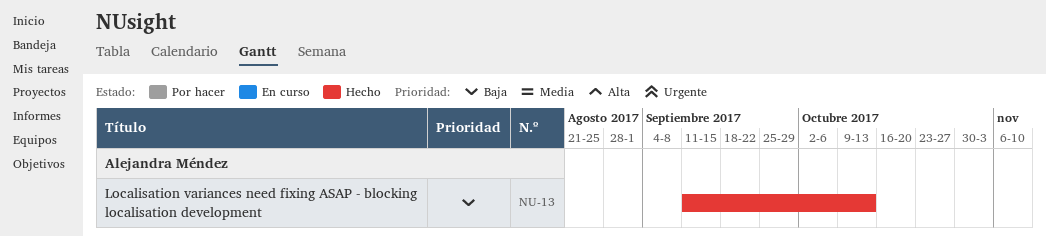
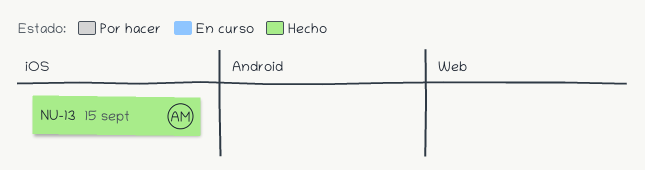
NU-13, due: Oct 13 -> Sep 15

